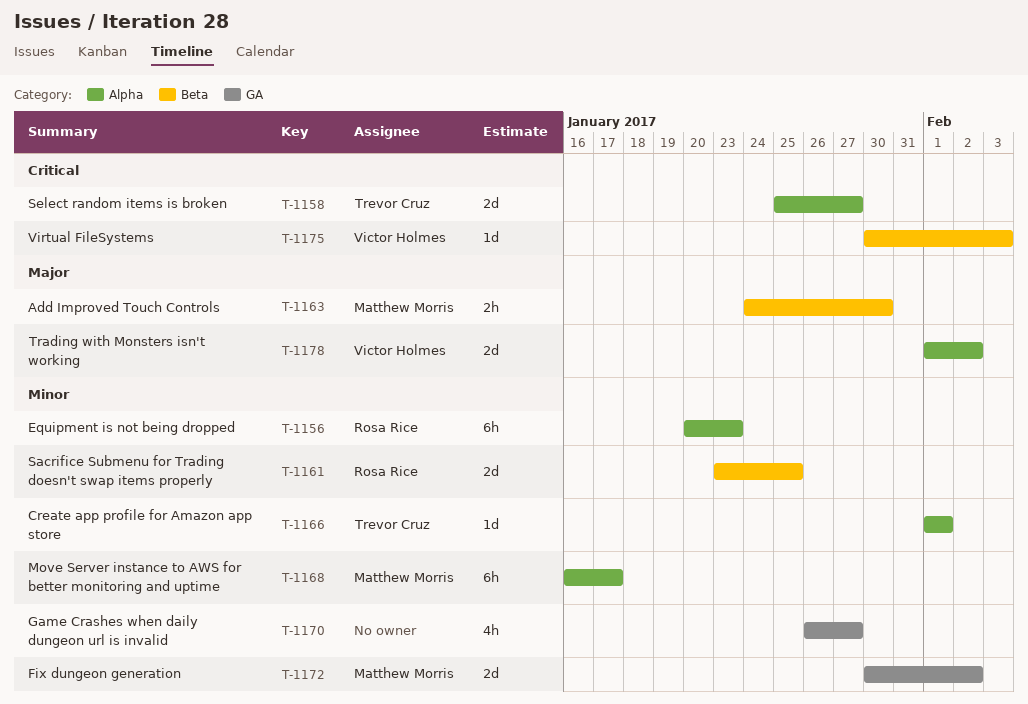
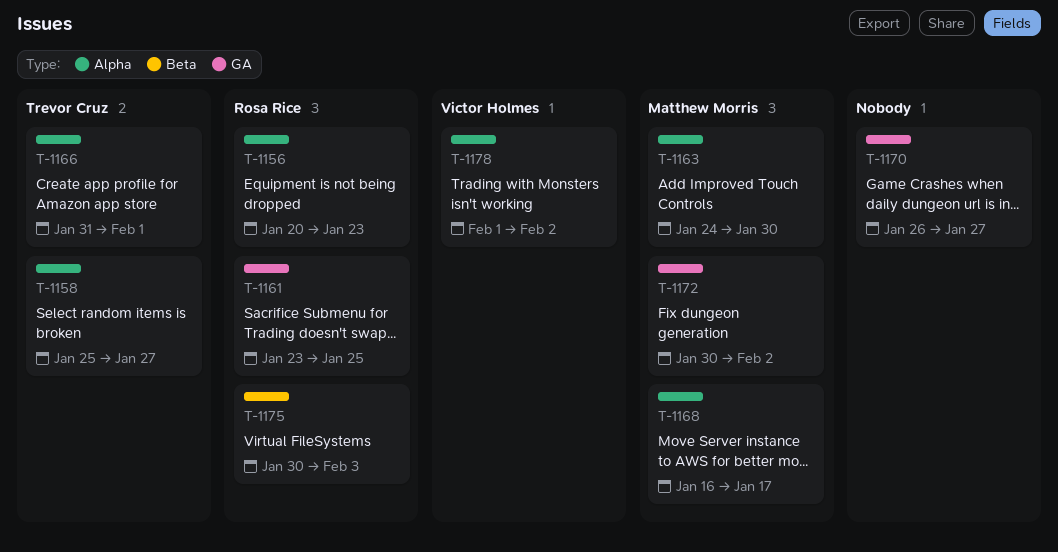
T-1161, label: Beta -> GA
T-1163, label: Beta -> Alpha
T-1166, start: Feb 1 -> Jan 31
T-1175, owner: Victor Holmes -> Rosa Rice

